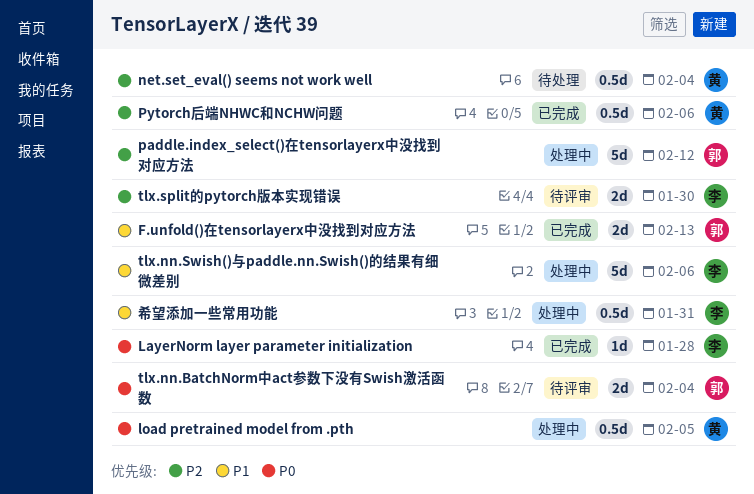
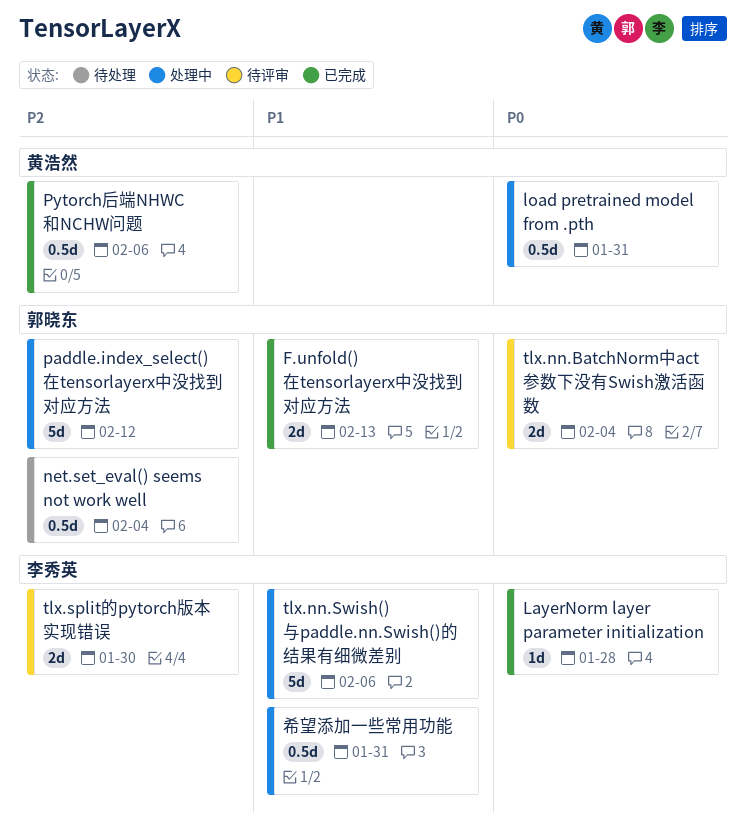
load pretrained model from .pth, due: Feb 5 -> Jan 31
net.set_eval() seems not work well, owner: 黄浩然 -> 郭晓东

